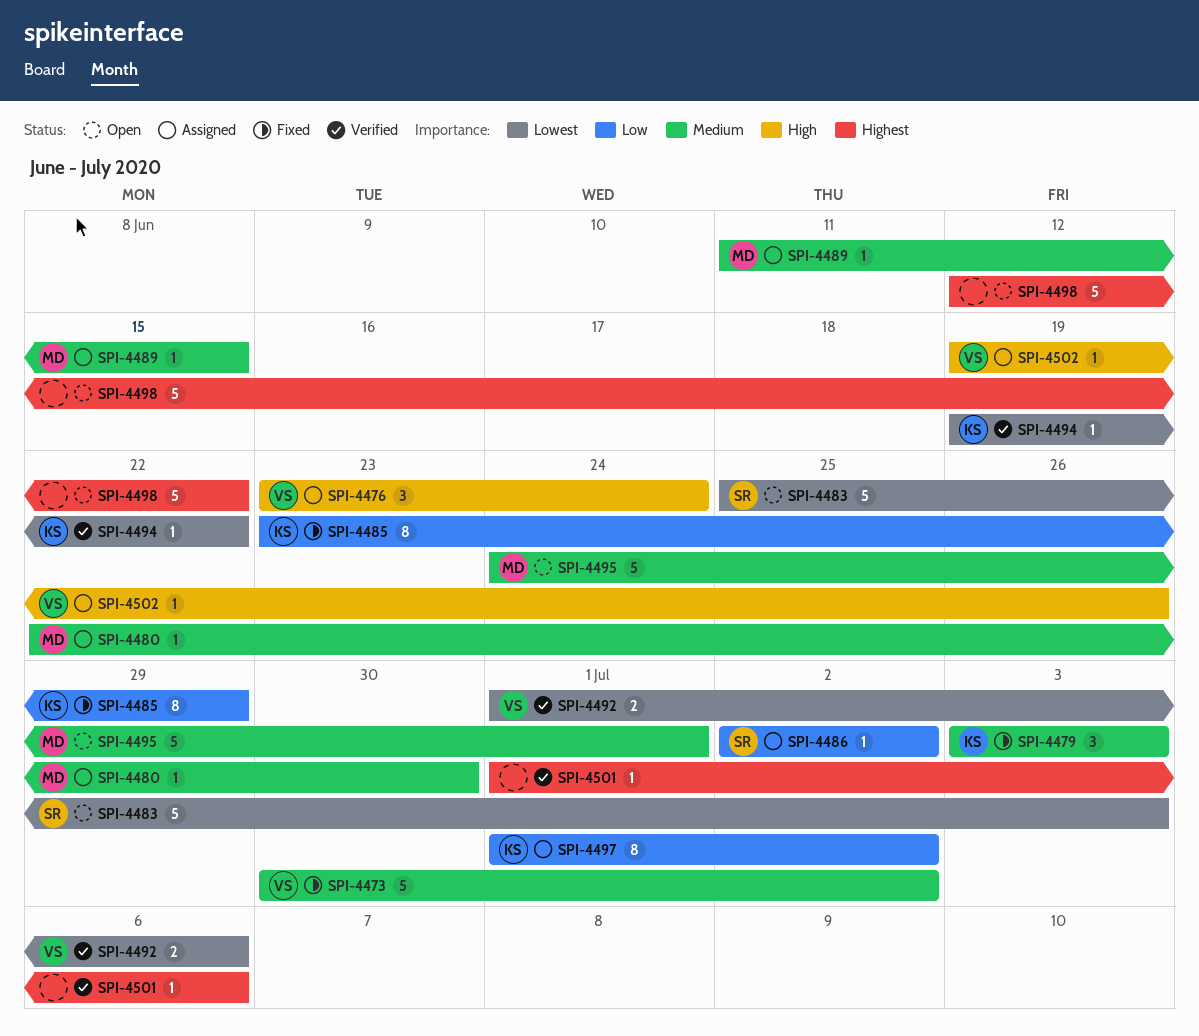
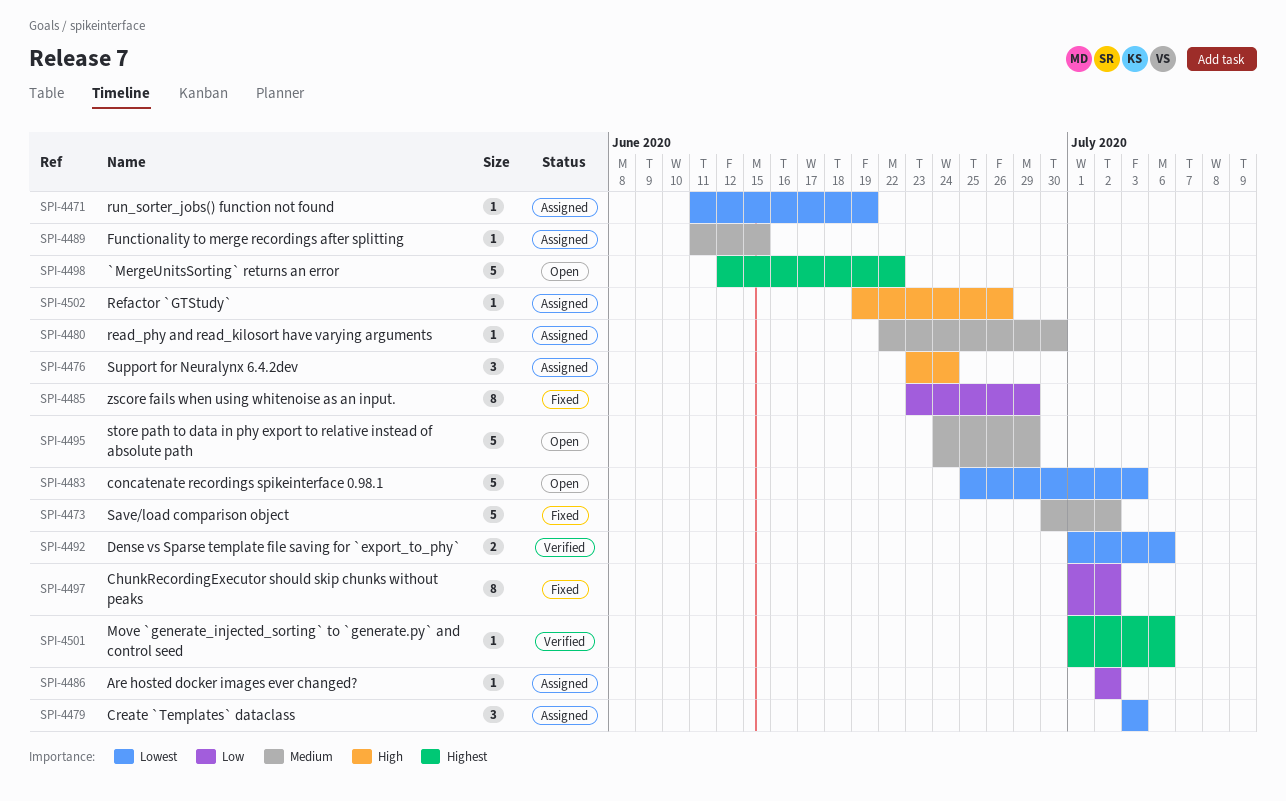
SPI-4471: none -> present
SPI-4479, status: Fixed -> Assigned
SPI-4479, priority: Medium -> Lowest
SPI-4494: present -> none
SPI-4495, due: Jul 1 -> Jun 29
SPI-4497, status: Assigned -> Fixed

